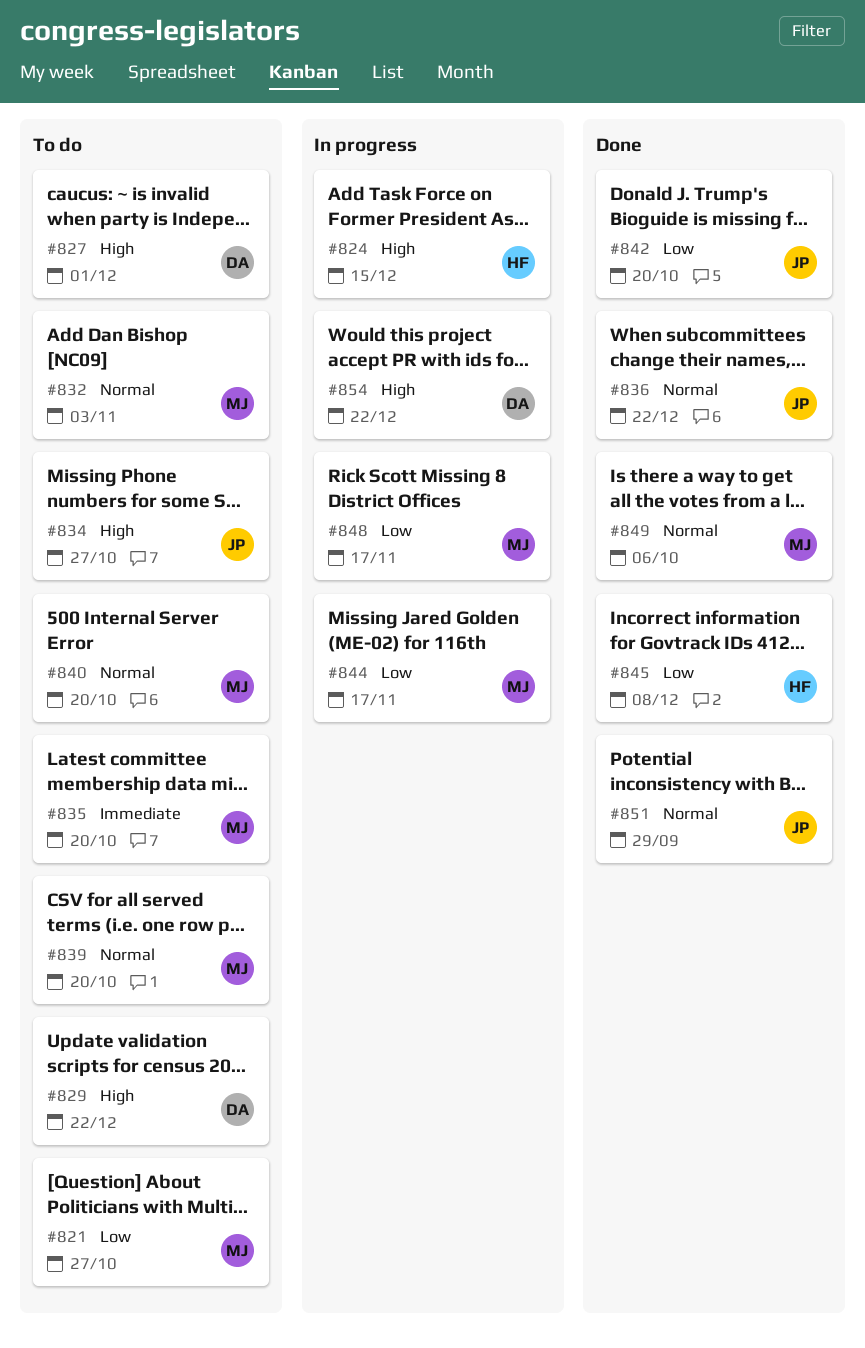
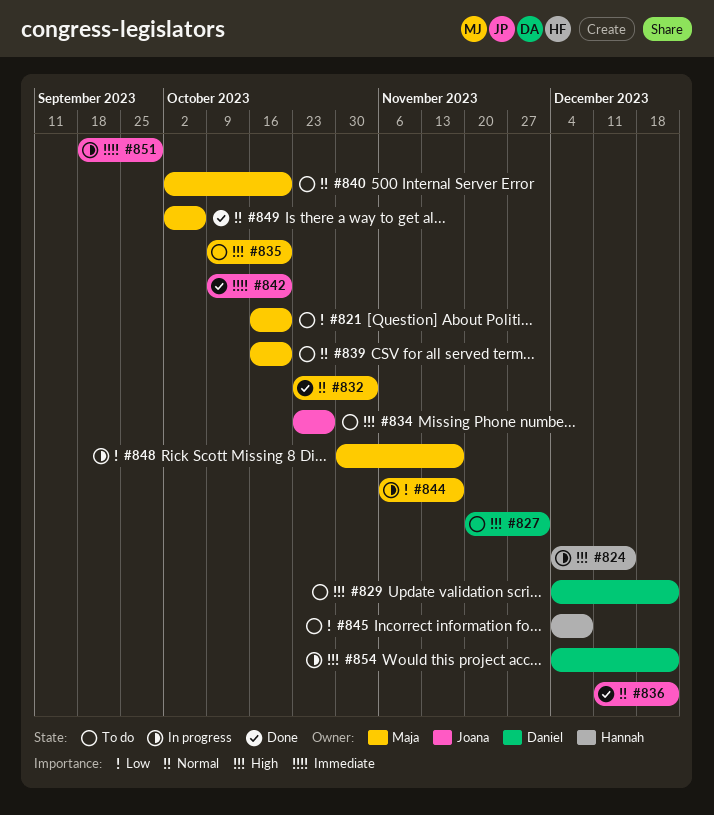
#821, due: Oct 27 -> Oct 20
#832, status: To do -> Done
#835, priority: Immediate -> High
#842, priority: Low -> Immediate
#845, status: Done -> To do
#851, status: Done -> In progress
#851, priority: Normal -> Immediate

